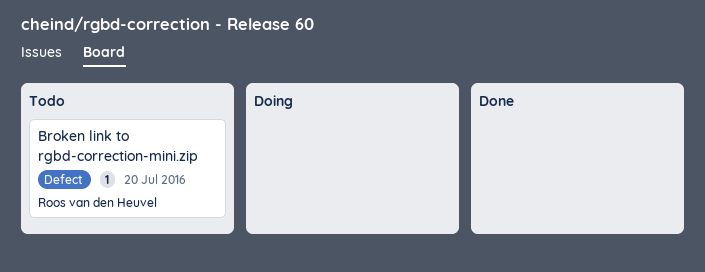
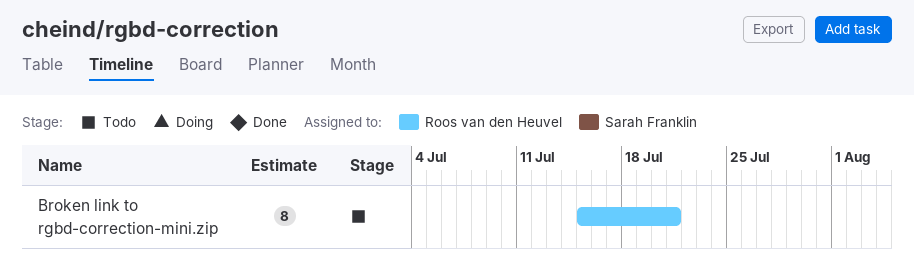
Broken link to rgbd-correction-mini.zip, estimate: 1 -> 8
Broken link to rgbd-correction-mini.zip, due: Jul 20 -> Jul 21

